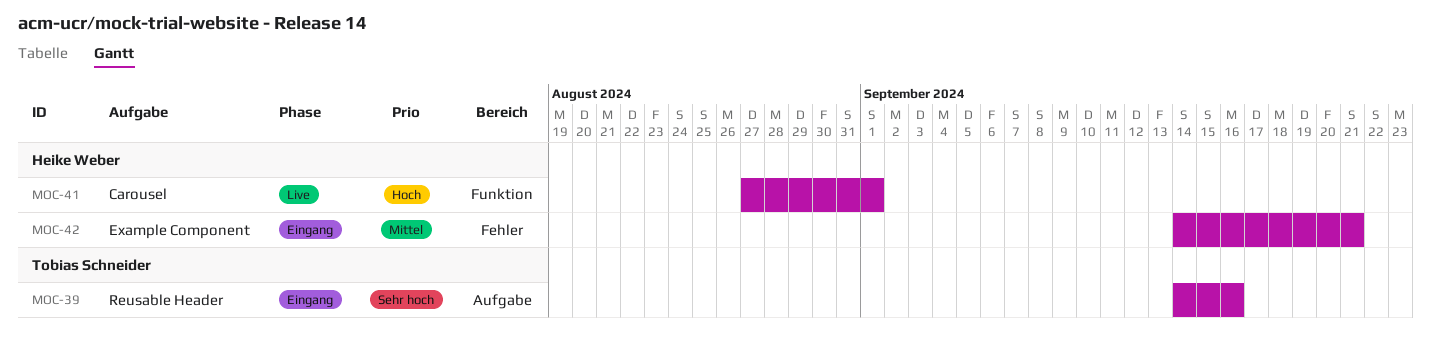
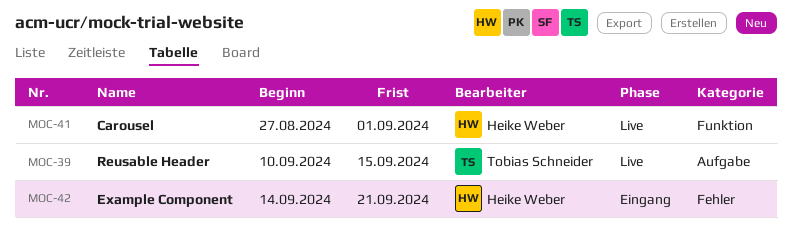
MOC-39, status: Eingang -> Live
MOC-39, start: Sep 14 -> Sep 10
MOC-39, due: Sep 16 -> Sep 15

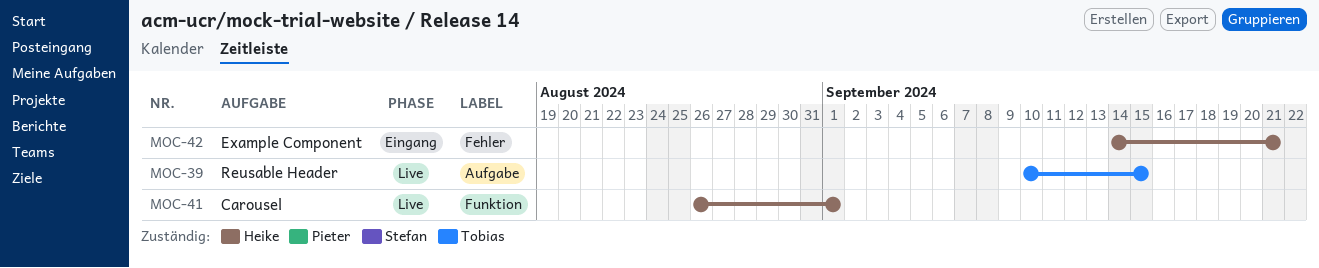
MOC-41, start: Aug 27 -> Aug 26

